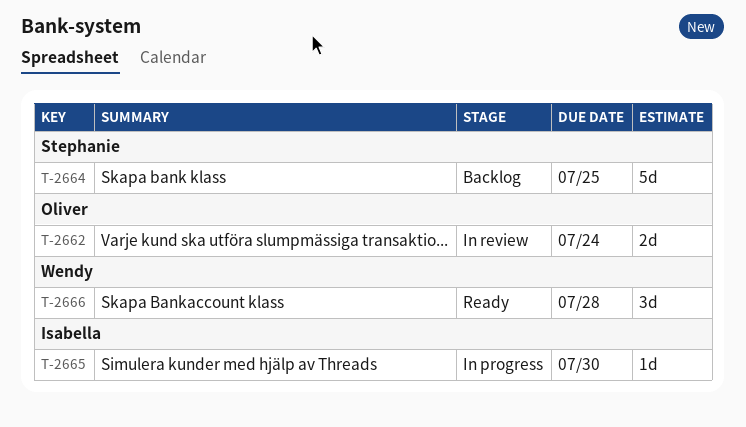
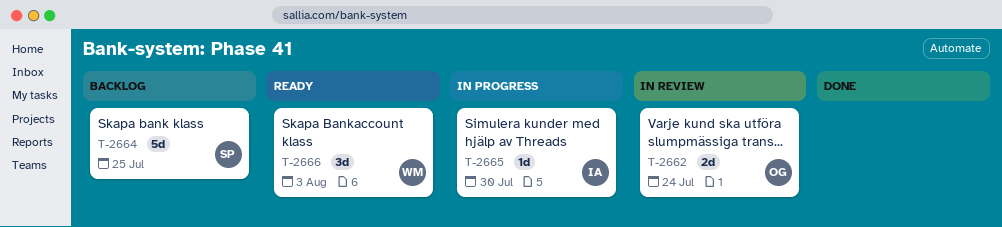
T-2666, due: Jul 28 -> Aug 3

